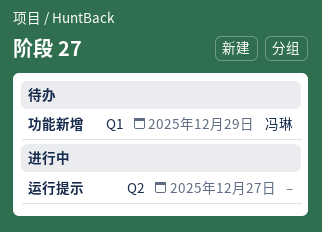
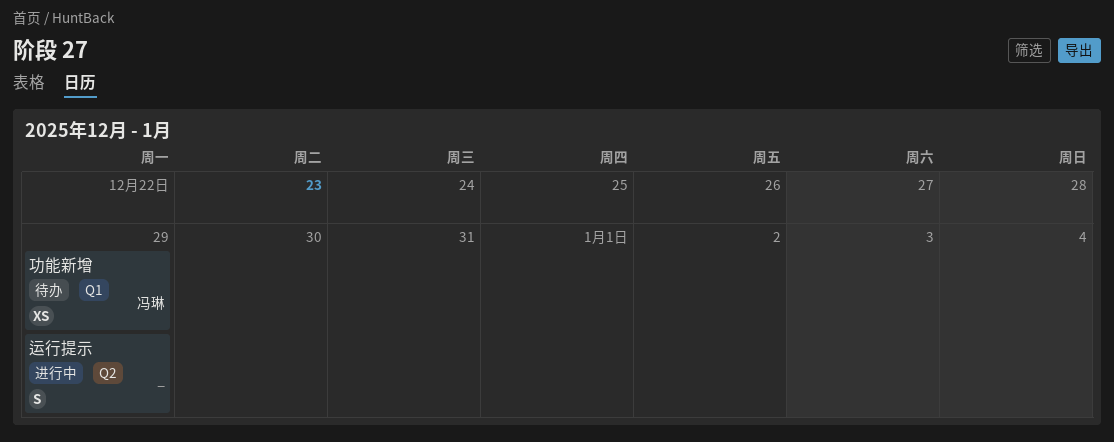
运行提示, due: Dec 27 -> Dec 29

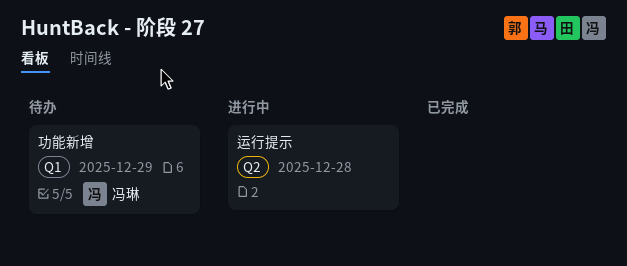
运行提示, due: Dec 29 -> Dec 28

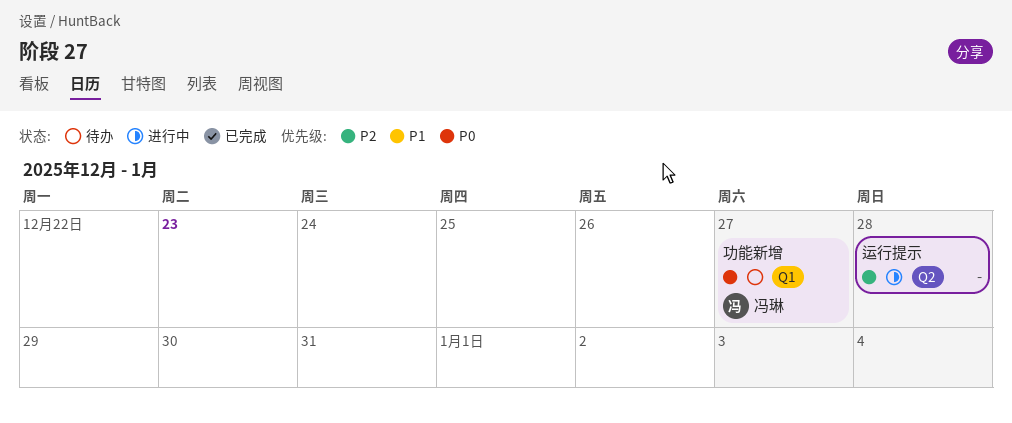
功能新增, due: Dec 29 -> Dec 27

